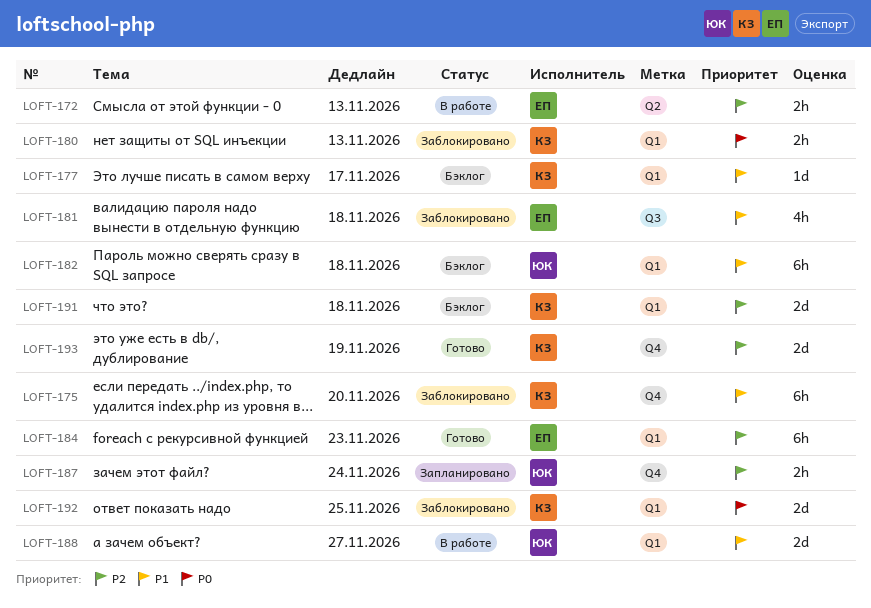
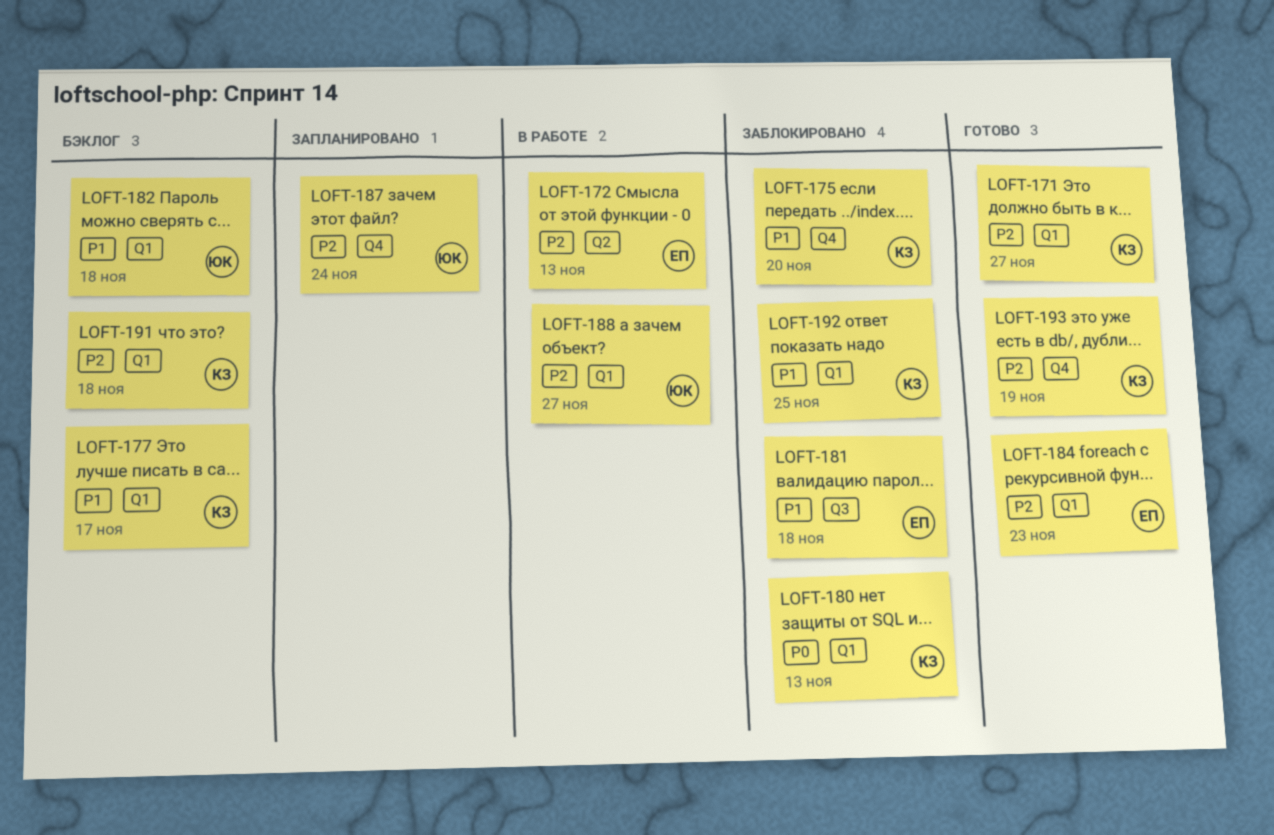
LOFT-171: none -> present
LOFT-188, priority: P1 -> P2
LOFT-192, priority: P0 -> P1

